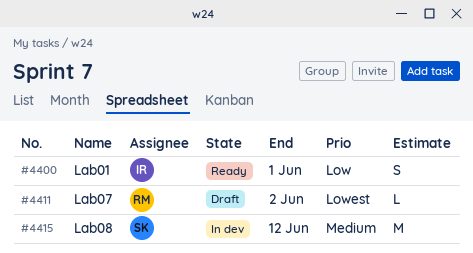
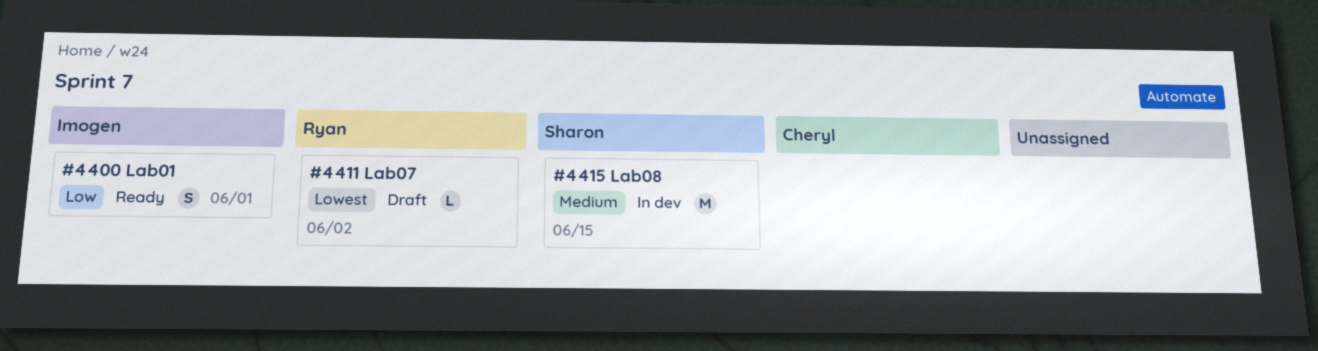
#4415, due: Jun 12 -> Jun 15

